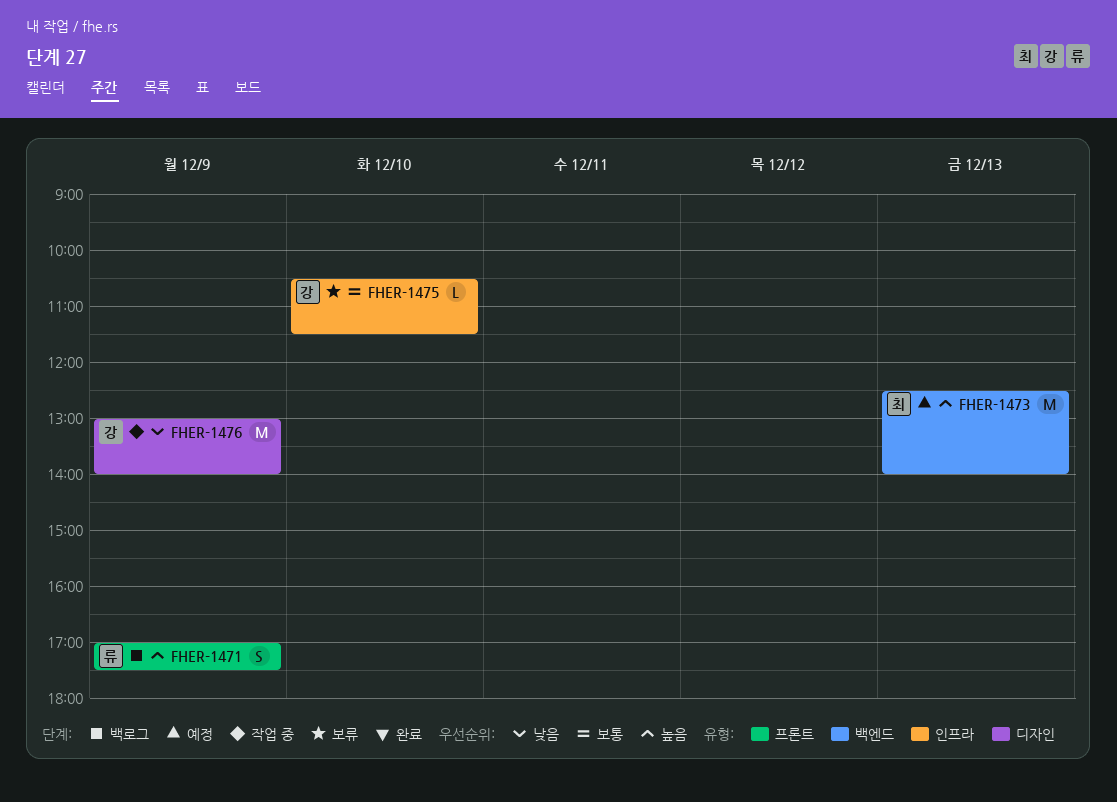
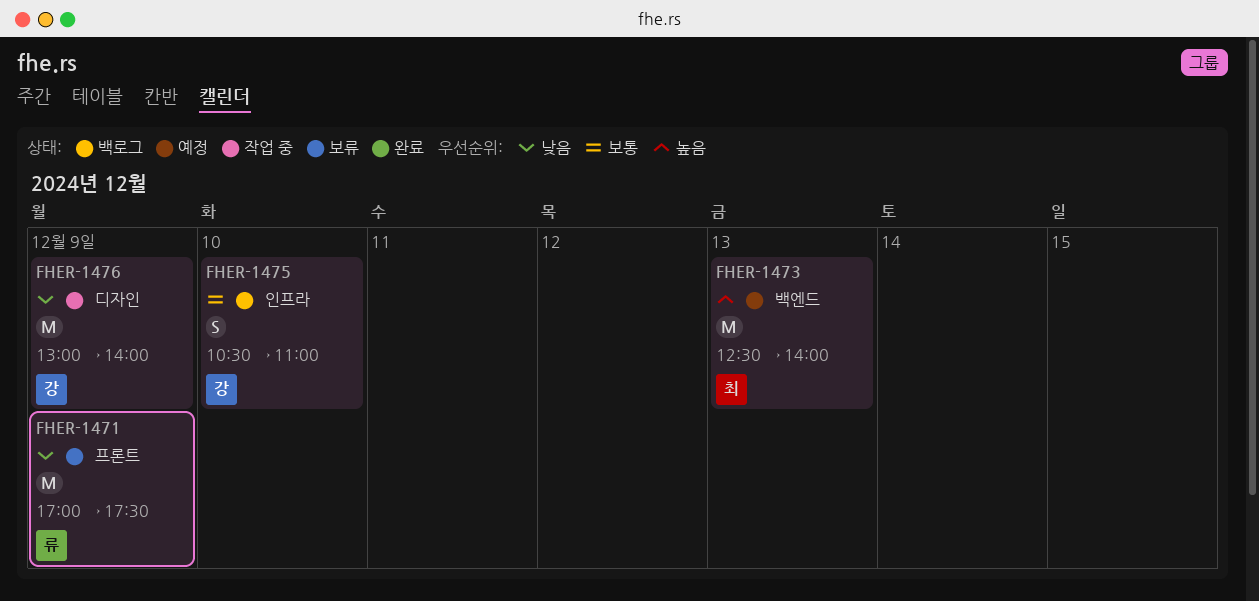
FHER-1471, status: 백로그 -> 보류
FHER-1471, priority: 높음 -> 낮음
FHER-1471, estimate: S -> M
FHER-1475, status: 보류 -> 백로그
FHER-1475, estimate: L -> S
FHER-1475, ends: 11:30 -> 11:00

